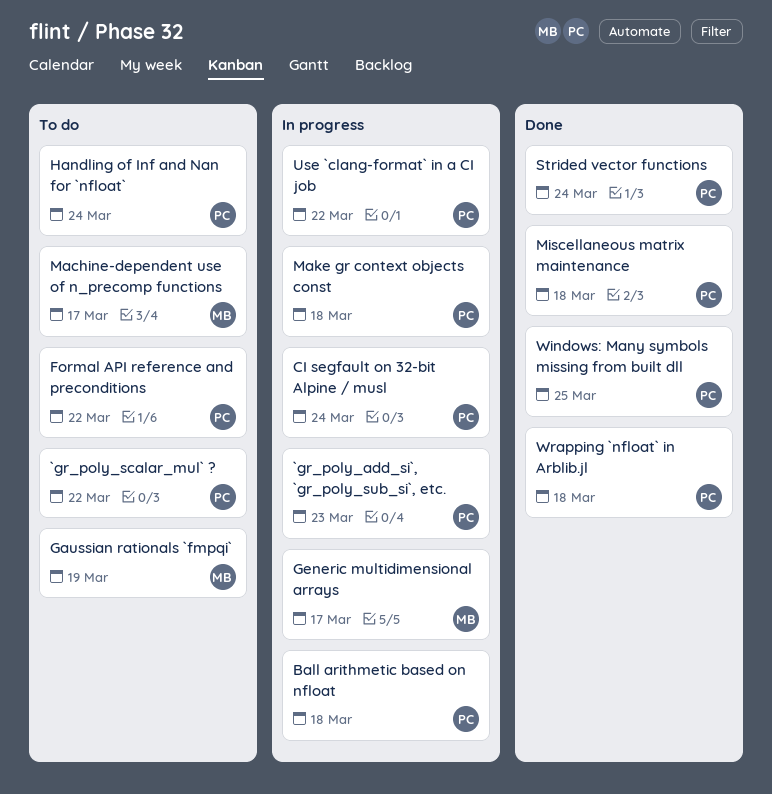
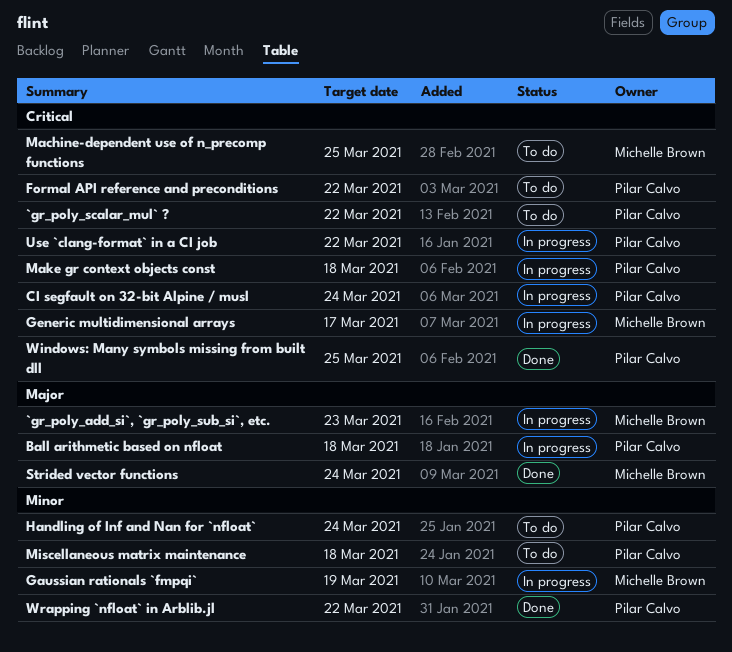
`gr_poly_add_si`, `gr_poly_sub_si`, etc., owner: Pilar Calvo -> Michelle Brown
Gaussian rationals `fmpqi`, status: To do -> In progress
Machine-dependent use of n_precomp functions, due: Mar 17 -> Mar 25
Miscellaneous matrix maintenance, status: Done -> To do
Strided vector functions, owner: Pilar Calvo -> Michelle Brown
Wrapping `nfloat` in Arblib.jl, due: Mar 18 -> Mar 22

